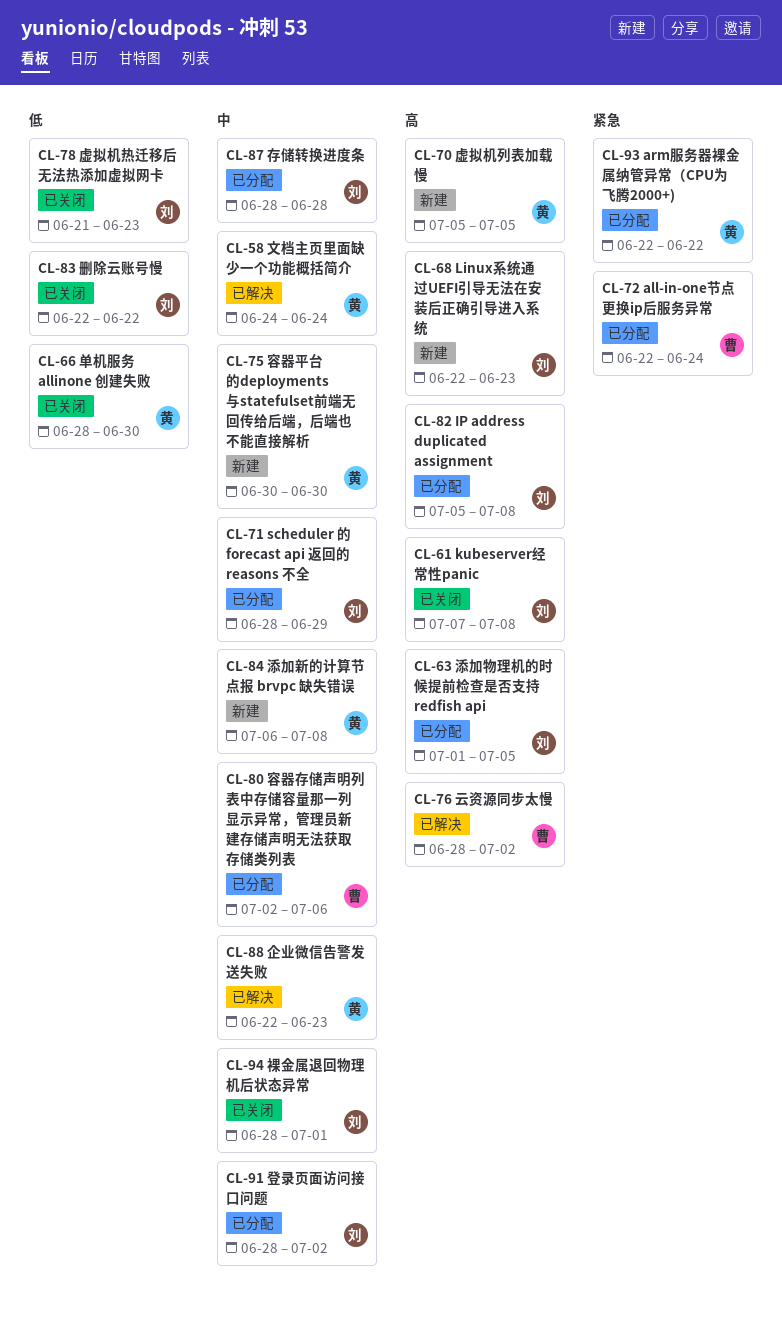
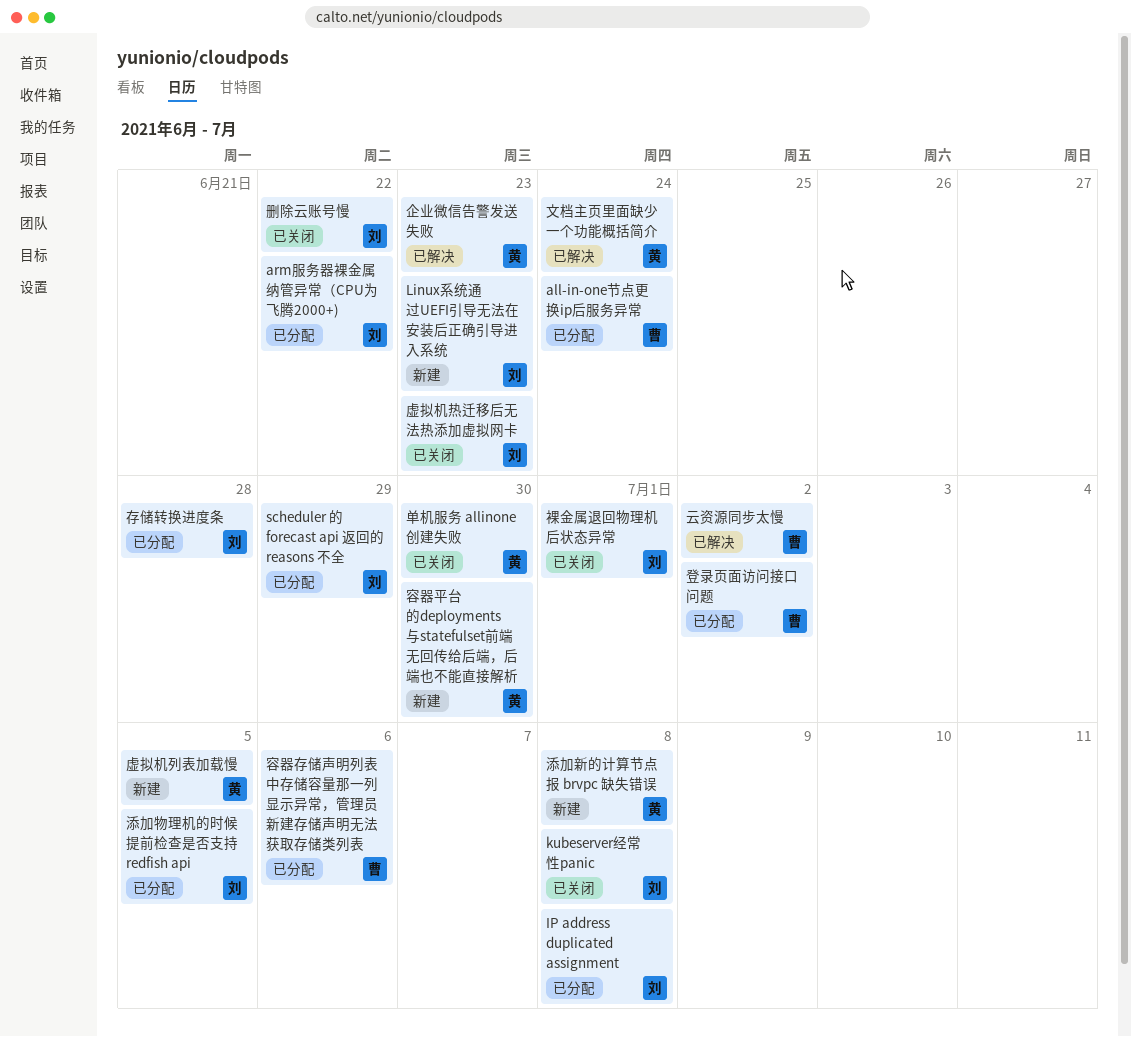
arm服务器裸金属纳管异常（CPU为飞腾2000+), owner: 黄 -> 刘
登录页面访问接口问题, owner: 刘 -> 曹

